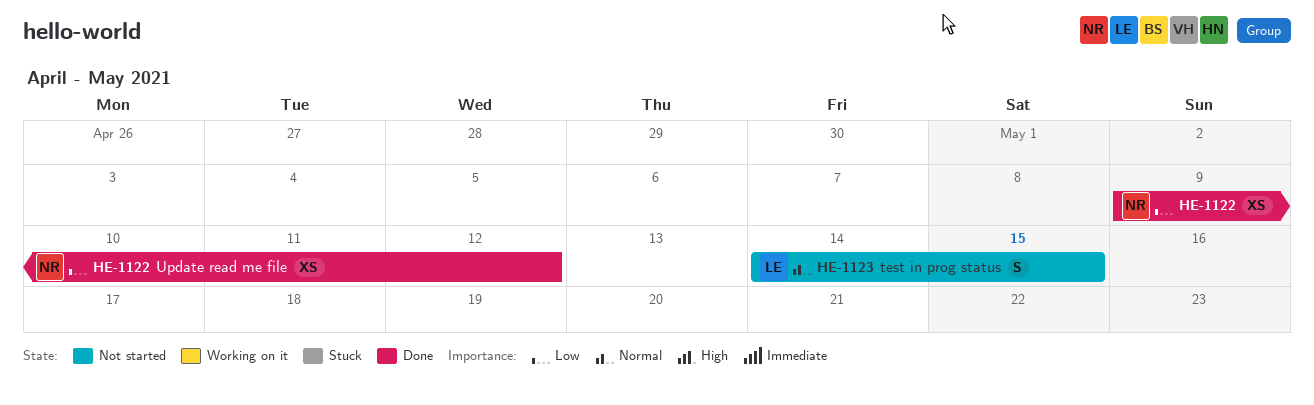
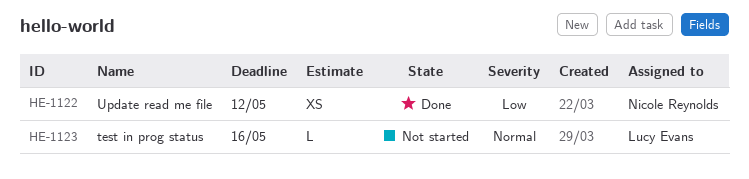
HE-1123, estimate: S -> L
HE-1123, due: May 15 -> May 16

